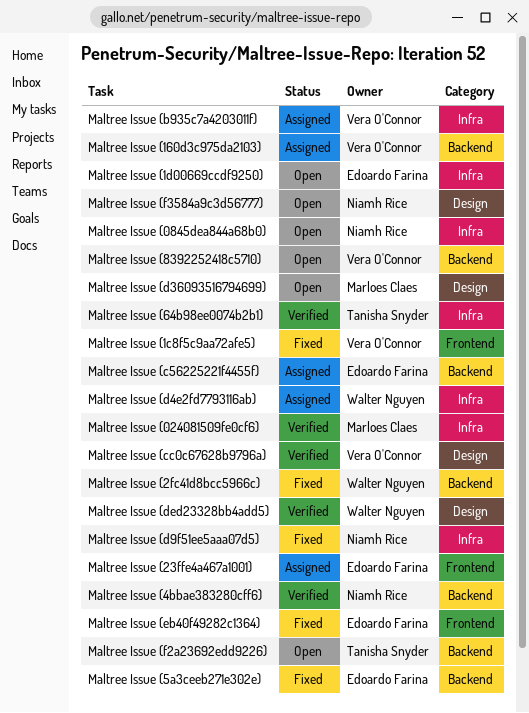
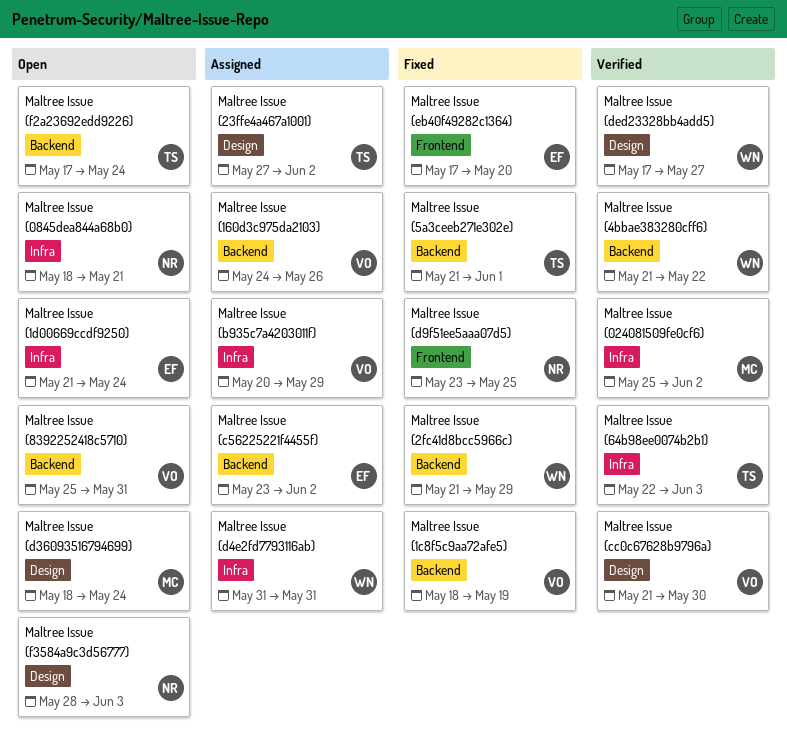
Maltree Issue (1c8f5c9aa72afe5), label: Frontend -> Backend
Maltree Issue (23ffe4a467a1001), owner: Edoardo Farina -> Tanisha Snyder
Maltree Issue (23ffe4a467a1001), label: Frontend -> Design
Maltree Issue (4bbae383280cff6), owner: Niamh Rice -> Walter Nguyen
Maltree Issue (5a3ceeb271e302e), owner: Edoardo Farina -> Tanisha Snyder
Maltree Issue (d9f51ee5aaa07d5), label: Infra -> Frontend

